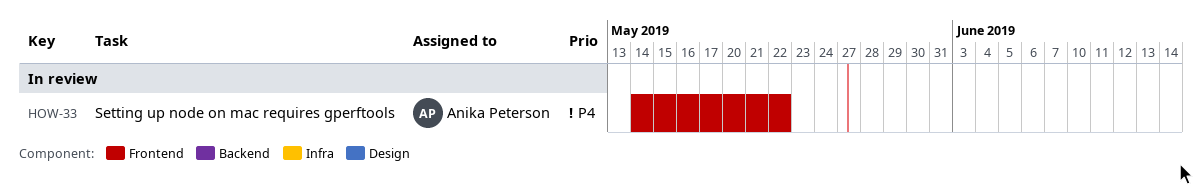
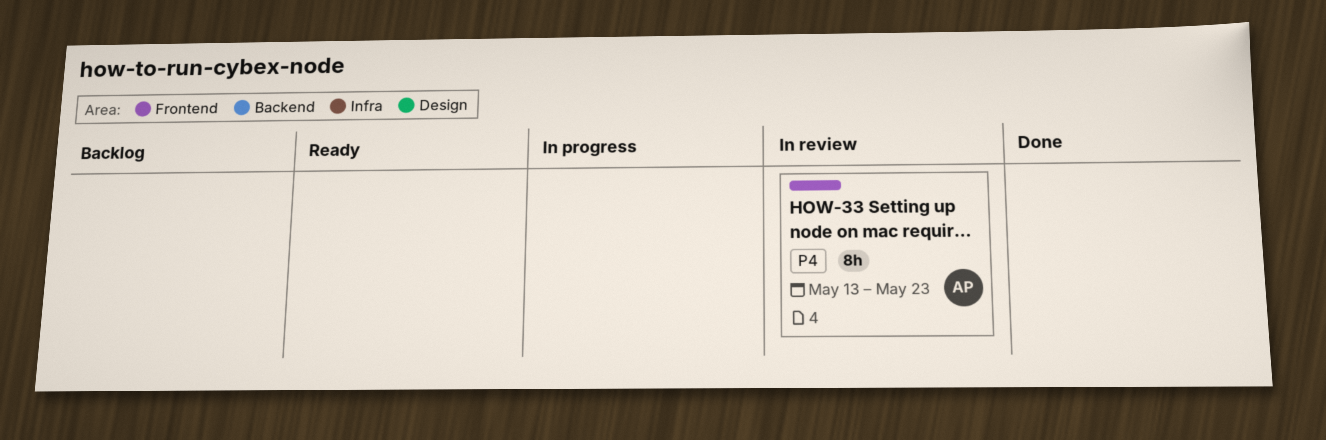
HOW-33, start: May 14 -> May 13
HOW-33, due: May 22 -> May 23

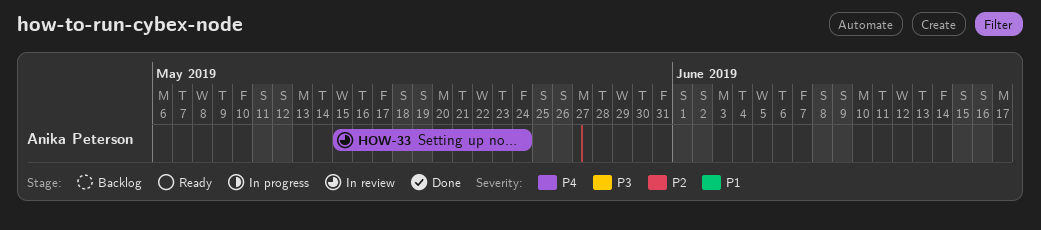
HOW-33, start: May 13 -> May 15
HOW-33, due: May 23 -> May 24

